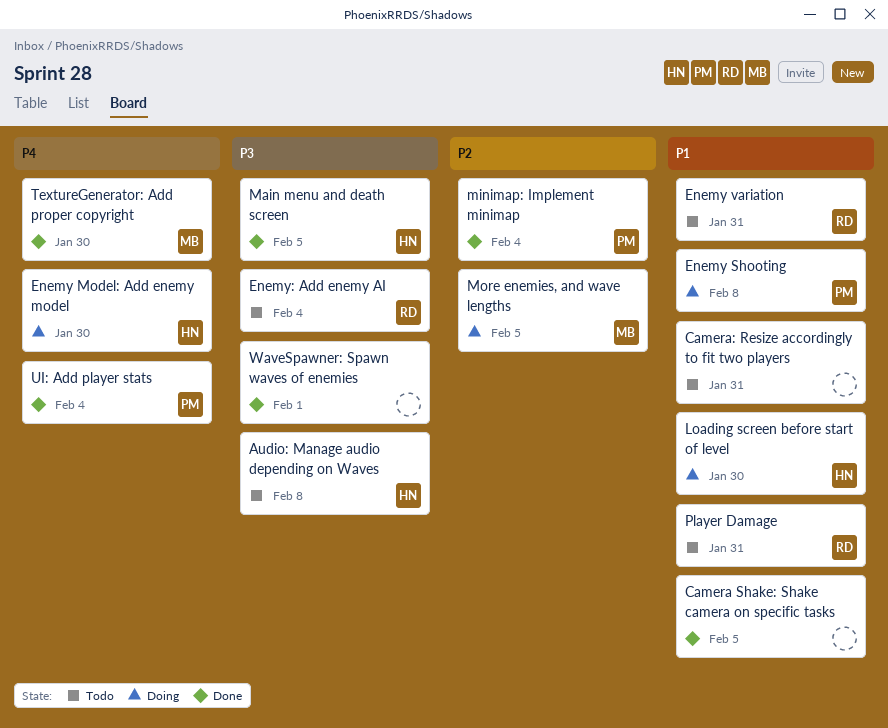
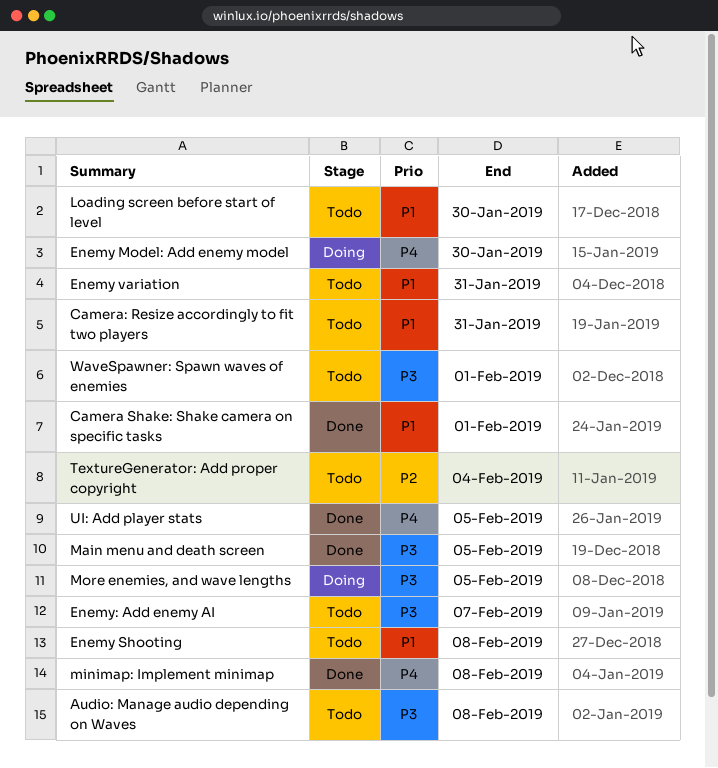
Camera Shake: Shake camera on specific tasks, due: Feb 5 -> Feb 1
Enemy Shooting, status: Doing -> Todo
Enemy: Add enemy AI, due: Feb 4 -> Feb 7
Loading screen before start of level, status: Doing -> Todo
minimap: Implement minimap, priority: P2 -> P4
minimap: Implement minimap, due: Feb 4 -> Feb 8
More enemies, and wave lengths, priority: P2 -> P3
Player Damage: present -> none
TextureGenerator: Add proper copyright, status: Done -> Todo
TextureGenerator: Add proper copyright, priority: P4 -> P2
TextureGenerator: Add proper copyright, due: Jan 30 -> Feb 4
UI: Add player stats, due: Feb 4 -> Feb 5
WaveSpawner: Spawn waves of enemies, status: Done -> Todo

